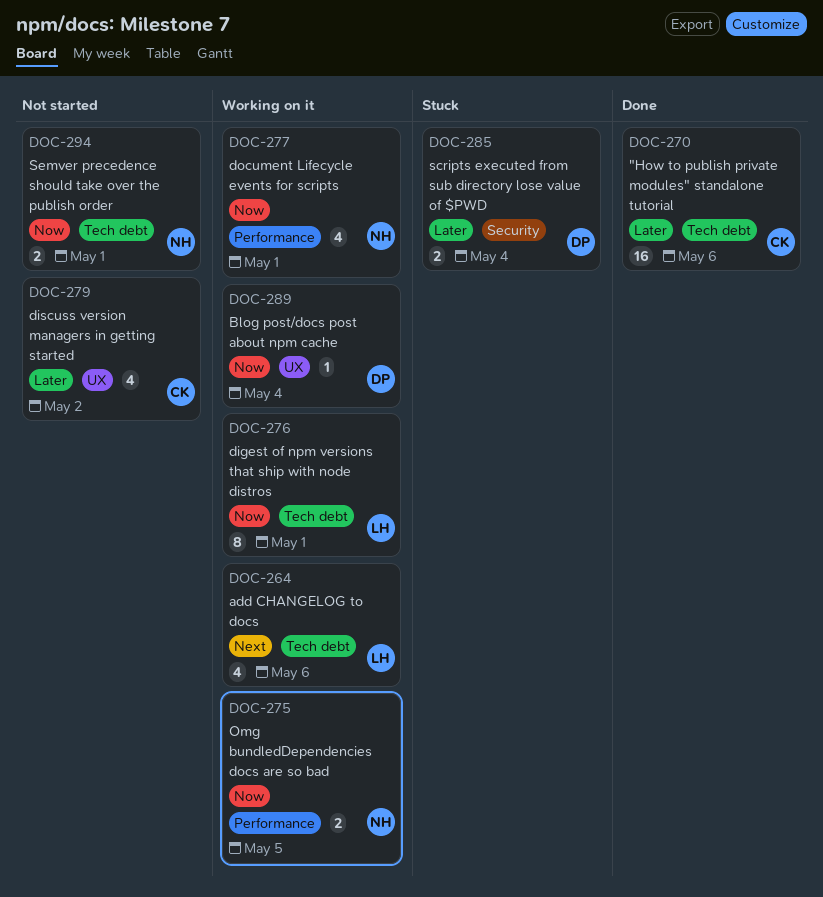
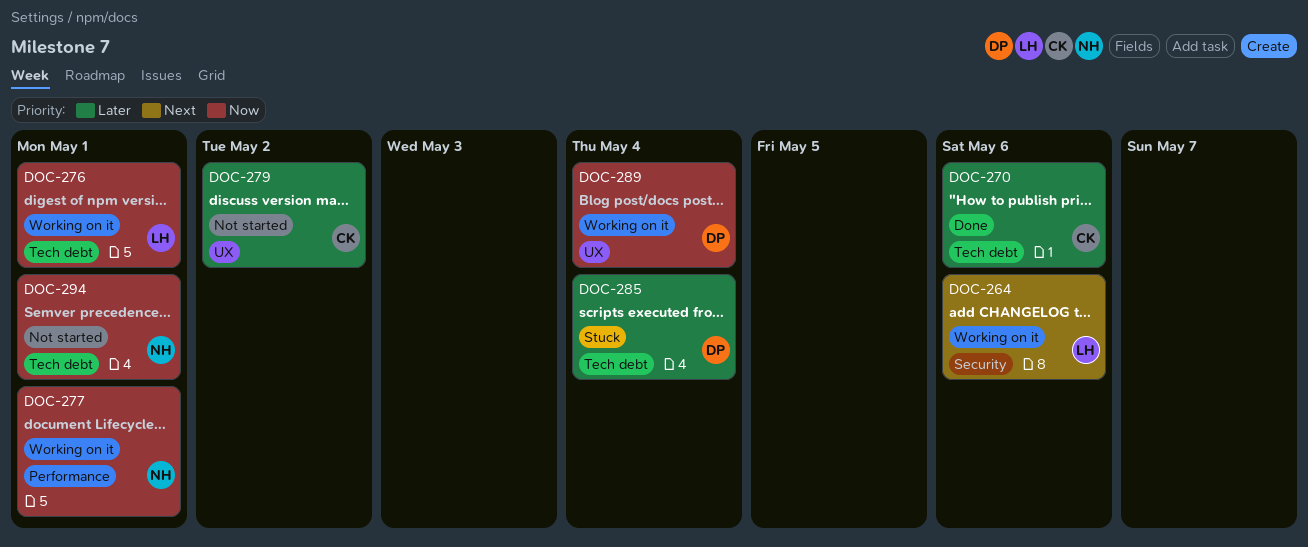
DOC-264, label: Tech debt -> Security
DOC-275: present -> none
DOC-285, label: Security -> Tech debt

